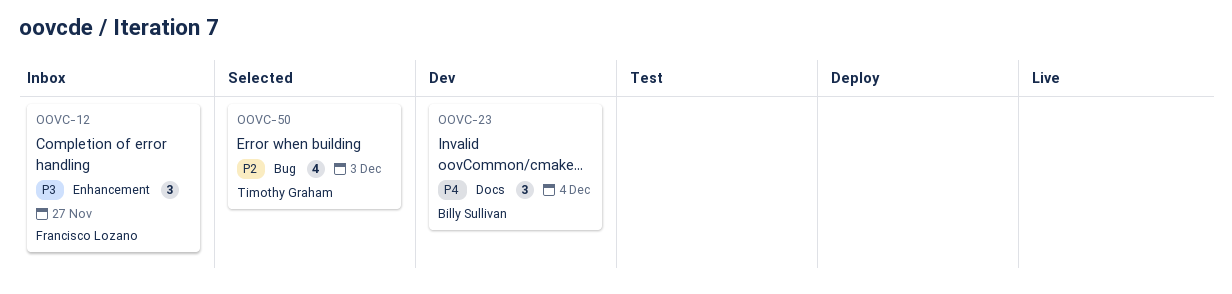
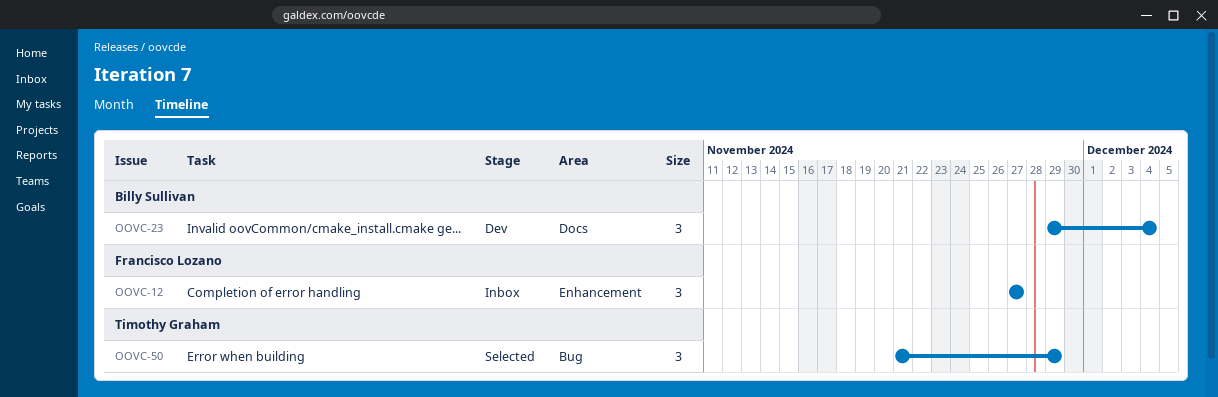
OOVC-50, estimate: 4 -> 3
OOVC-50, due: Dec 3 -> Nov 29

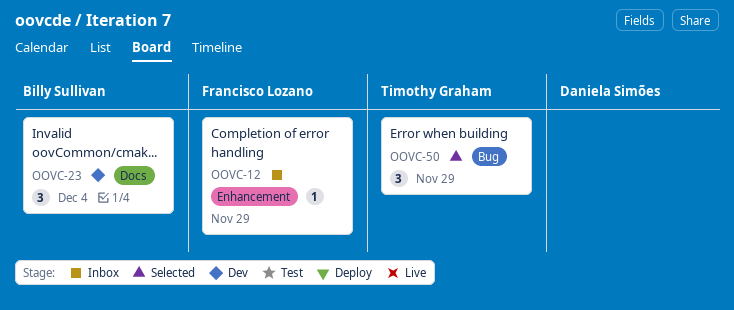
OOVC-12, estimate: 3 -> 1
OOVC-12, due: Nov 27 -> Nov 29

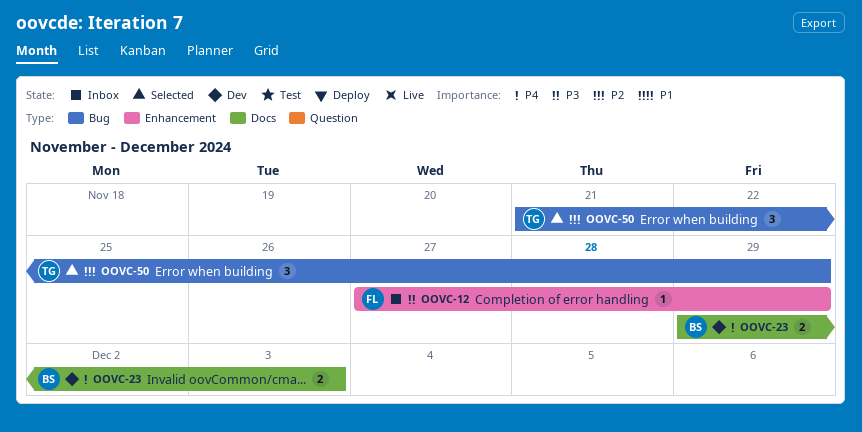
OOVC-23, estimate: 3 -> 2
OOVC-23, due: Dec 4 -> Dec 3

